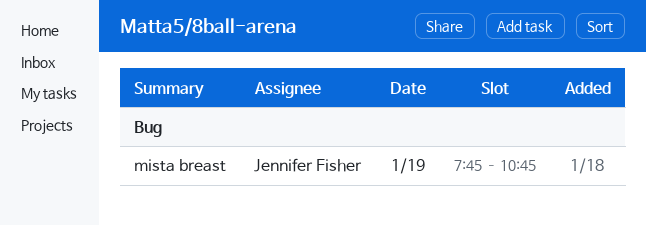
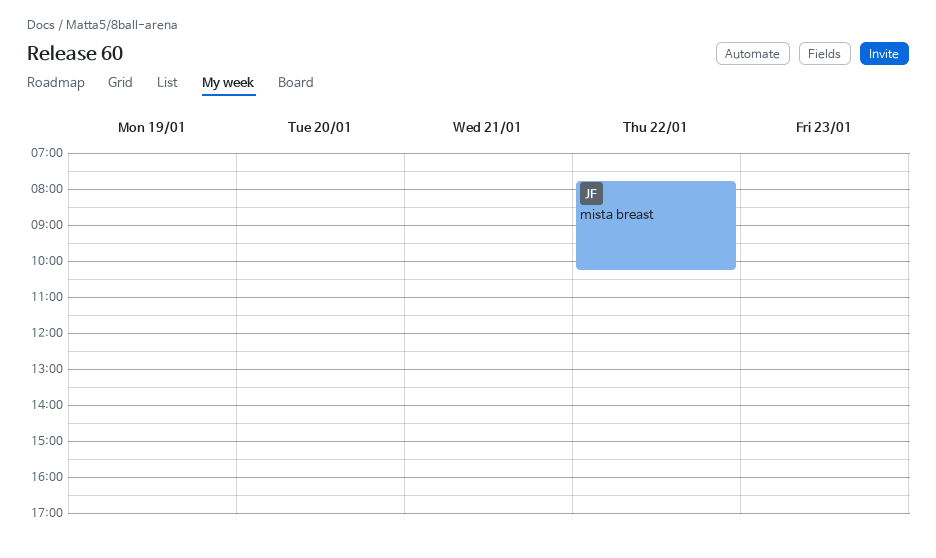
mista breast, day: Jan 19 -> Jan 22
mista breast, ends: 10:45 -> 10:15

